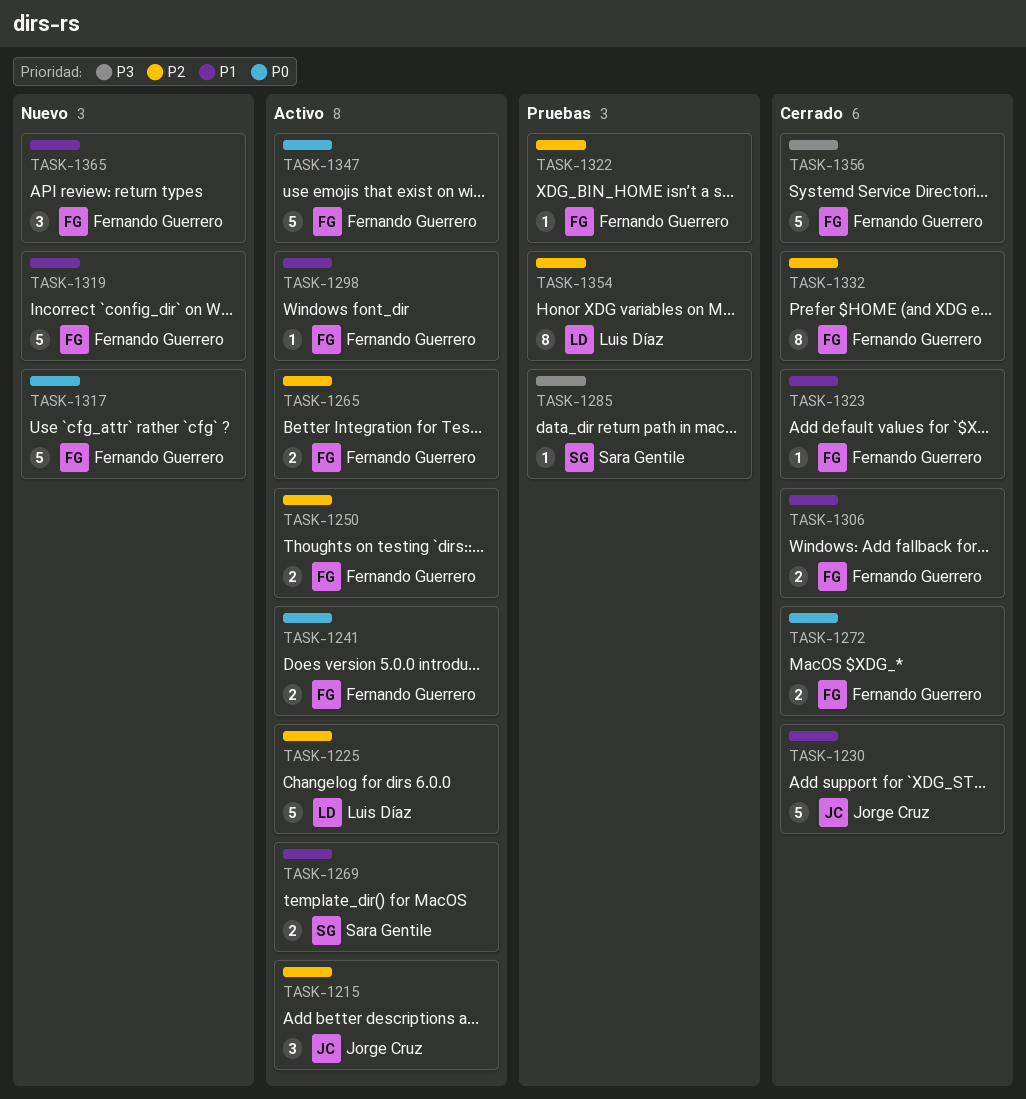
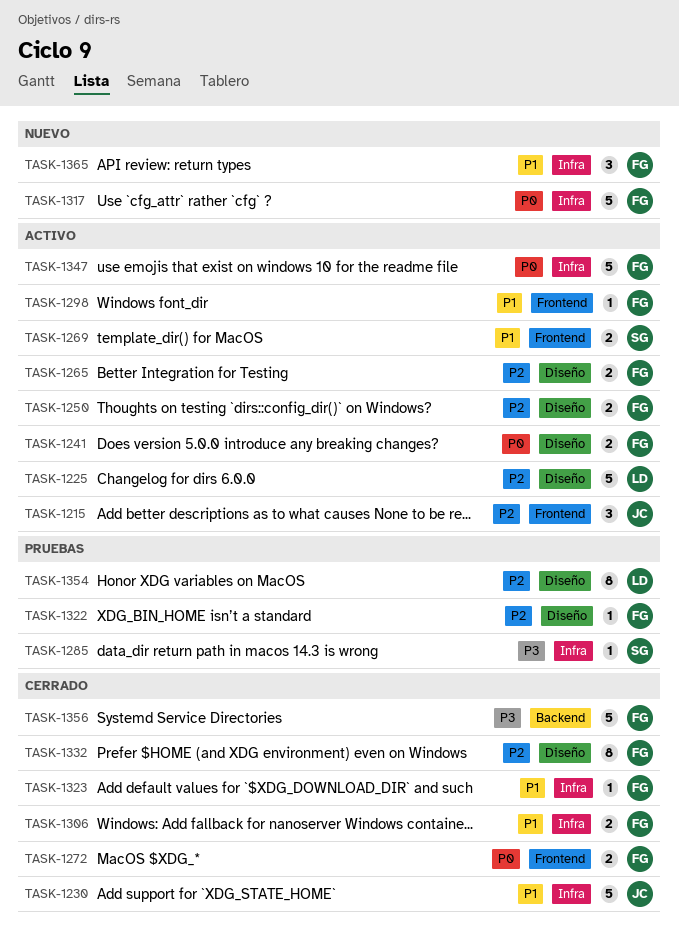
TASK-1319: present -> none

